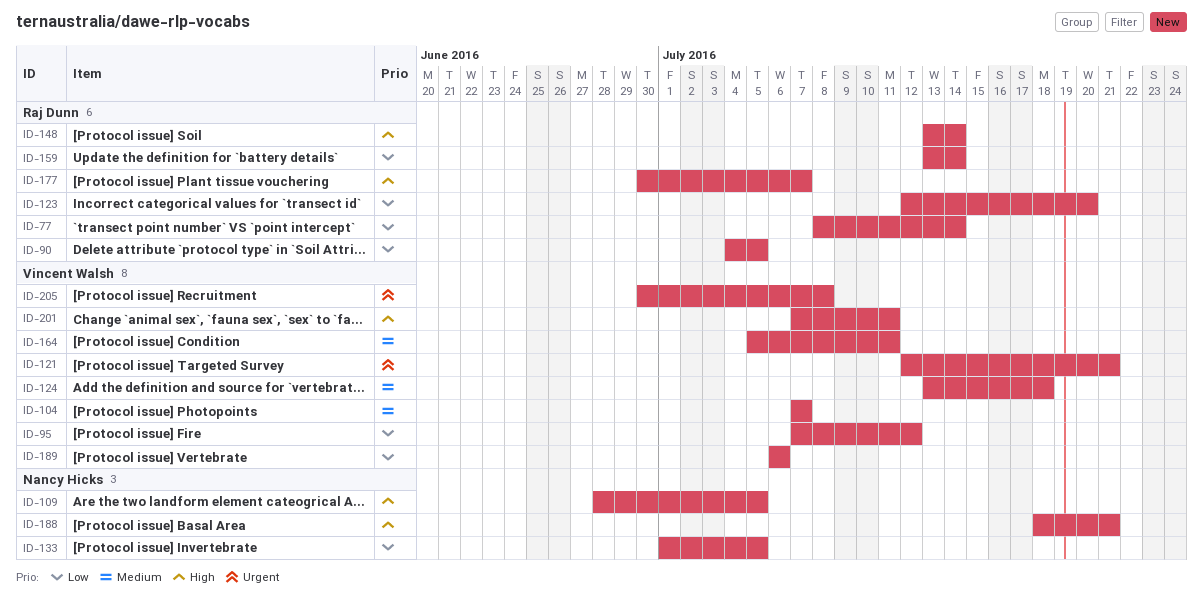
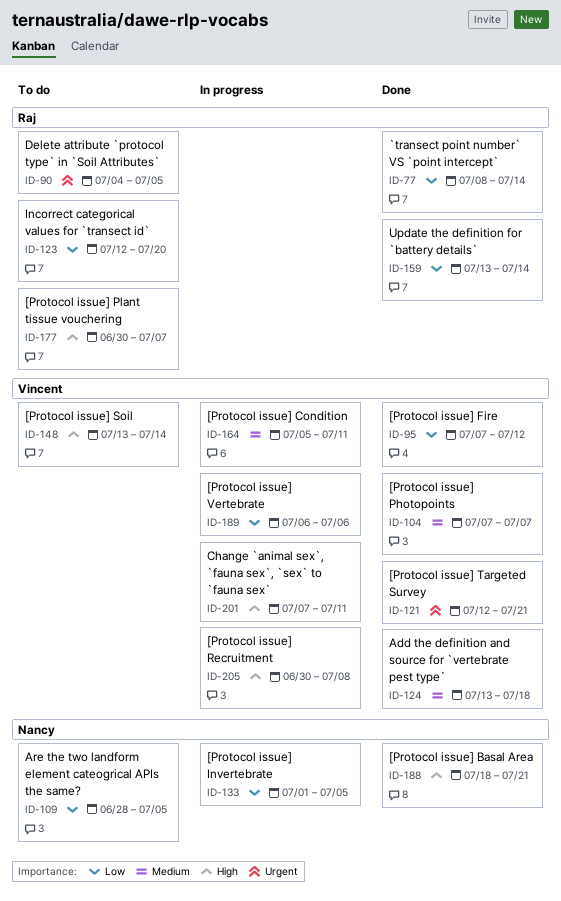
ID-90, priority: Low -> Urgent
ID-109, priority: High -> Low
ID-148, owner: Raj Dunn -> Vincent Walsh
ID-205, priority: Urgent -> High

